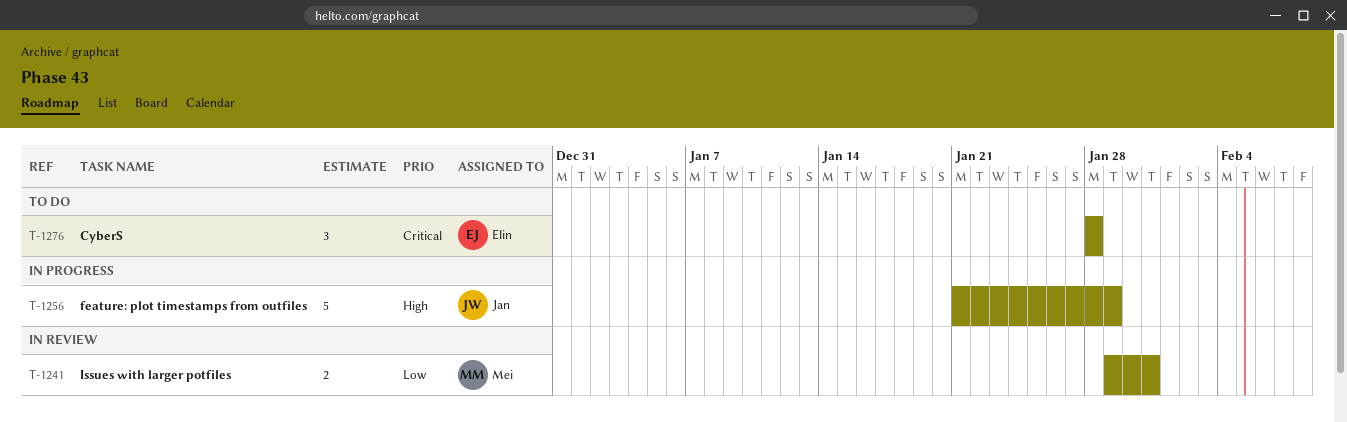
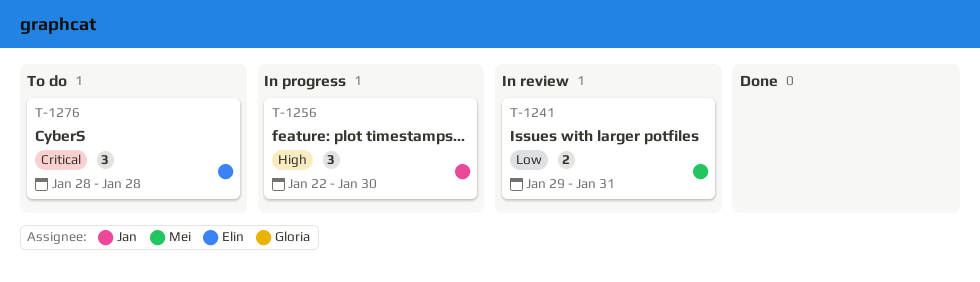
T-1256, estimate: 5 -> 3
T-1256, start: Jan 21 -> Jan 22
T-1256, due: Jan 29 -> Jan 30

